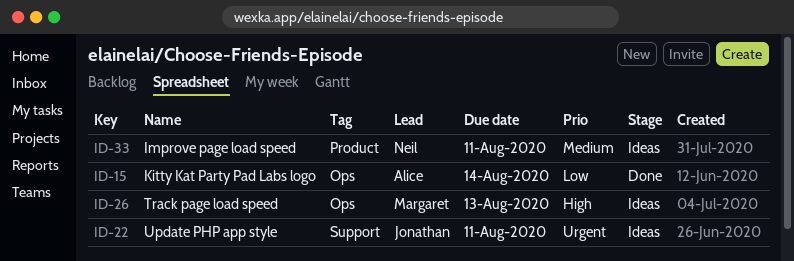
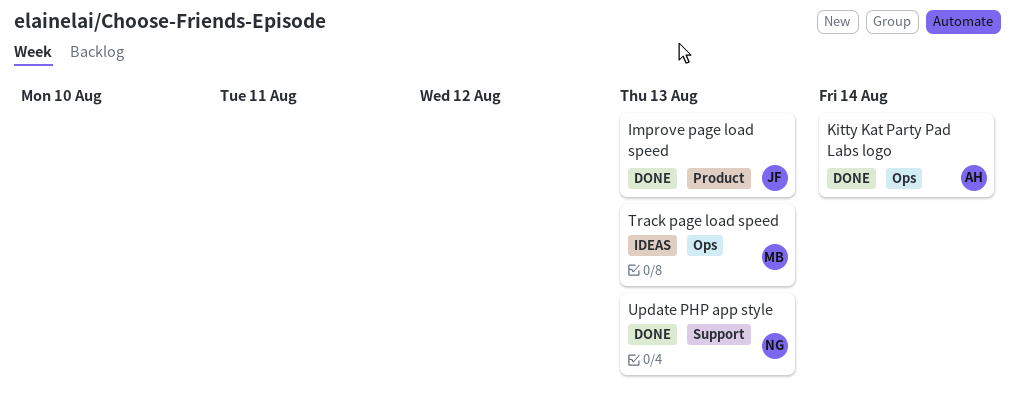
Improve page load speed, status: Ideas -> Done
Improve page load speed, owner: Neil -> Jonathan
Improve page load speed, due: Aug 11 -> Aug 13
Update PHP app style, status: Ideas -> Done
Update PHP app style, owner: Jonathan -> Neil
Update PHP app style, due: Aug 11 -> Aug 13

